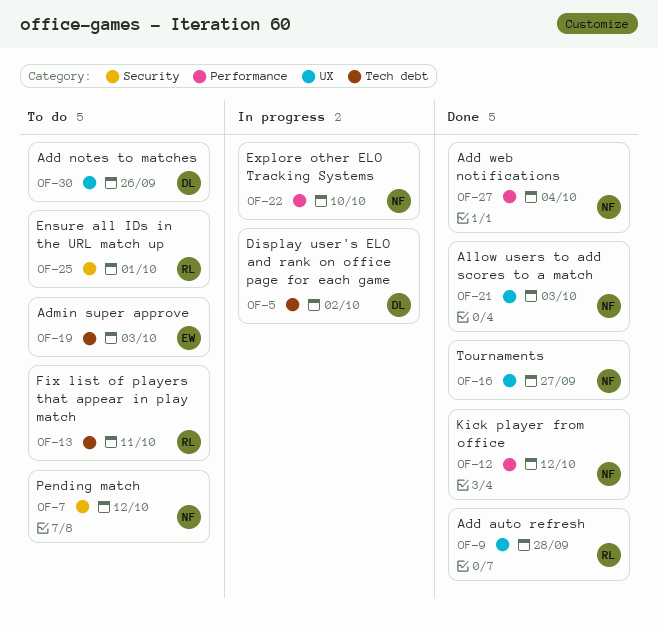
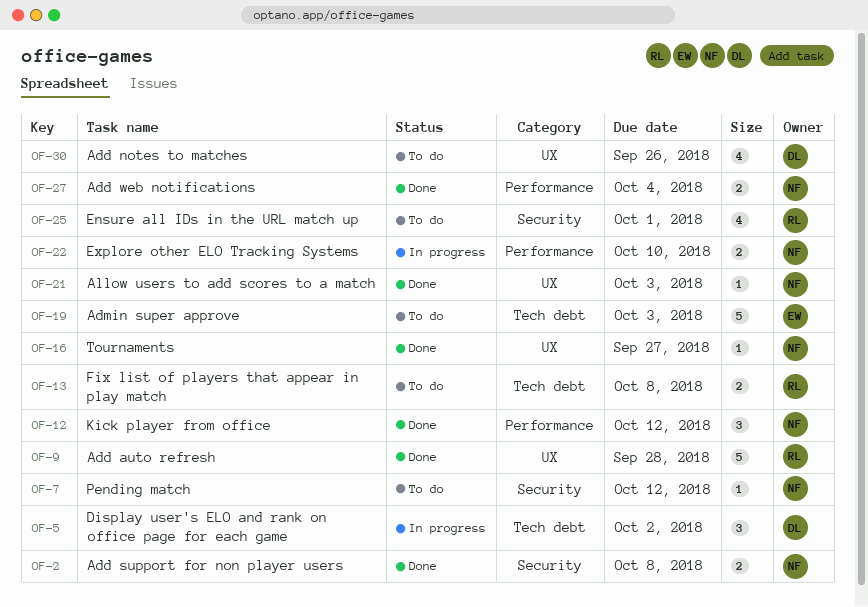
OF-2: none -> present
OF-13, due: Oct 11 -> Oct 8

